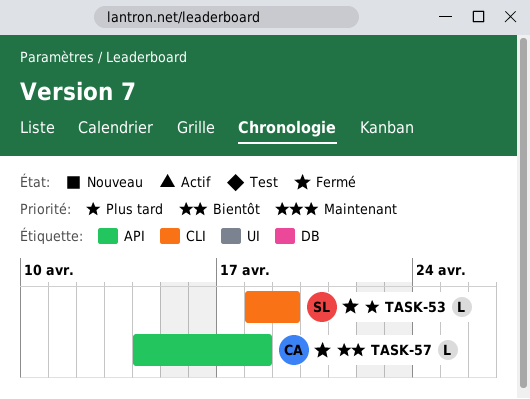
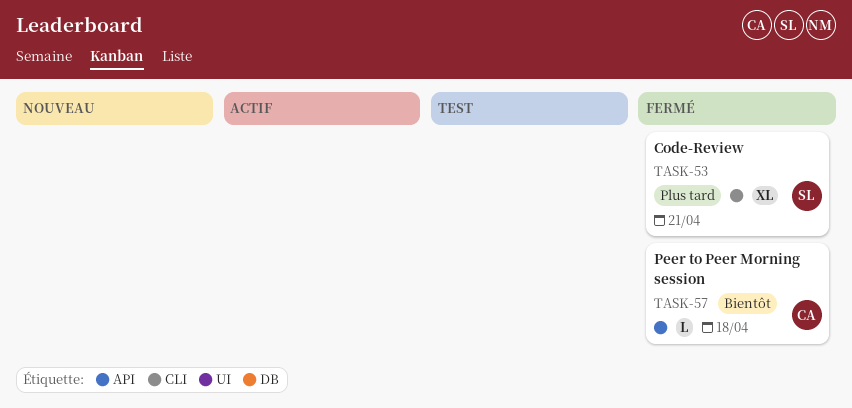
TASK-53, estimate: L -> XL
TASK-53, due: Apr 19 -> Apr 21

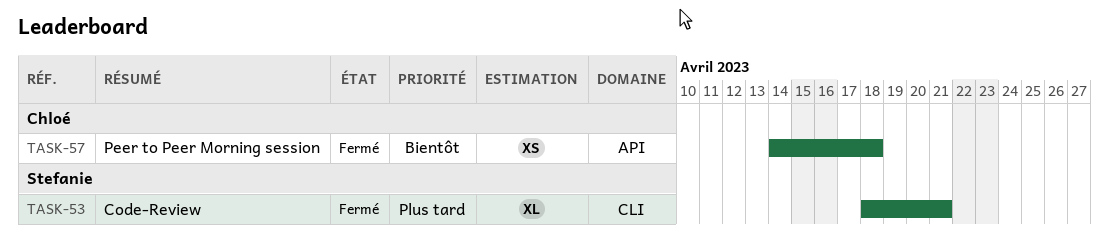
TASK-57, estimate: L -> XS

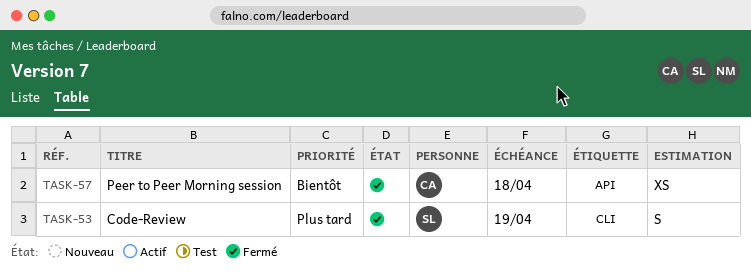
TASK-53, estimate: XL -> S
TASK-53, due: Apr 21 -> Apr 19

